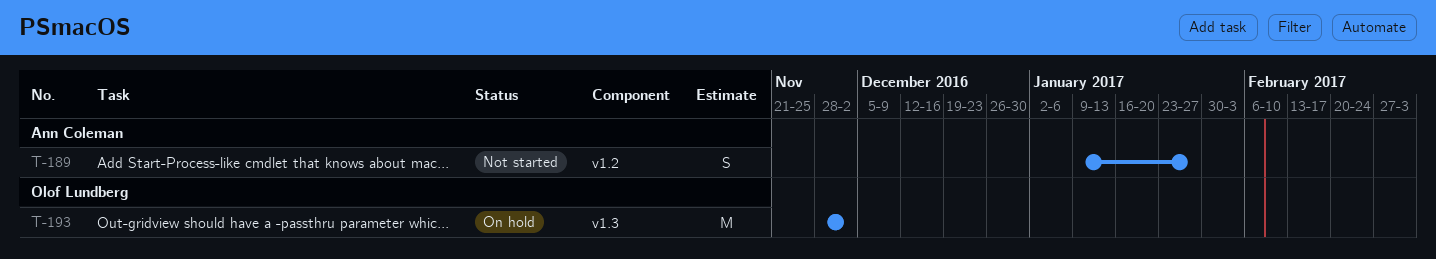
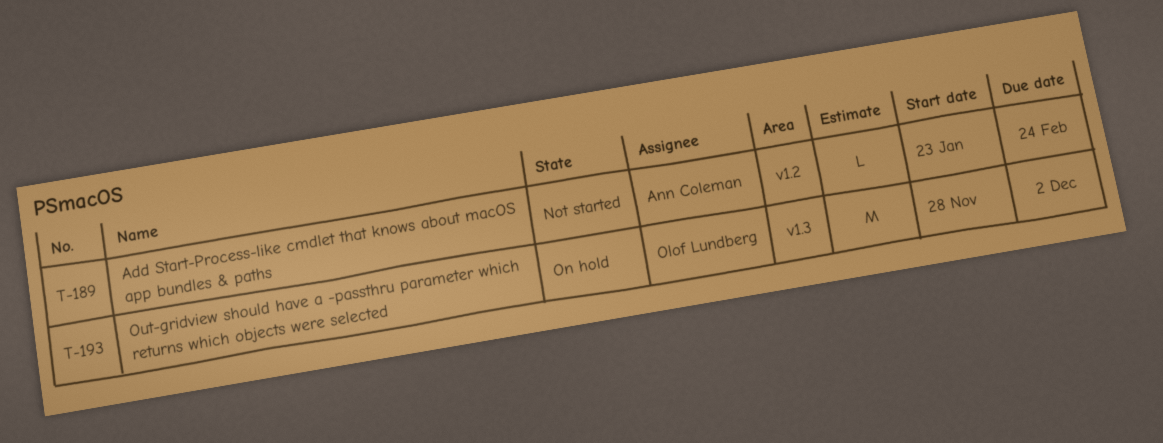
T-189, estimate: S -> L
T-189, start: Jan 9 -> Jan 23
T-189, due: Jan 27 -> Feb 24

